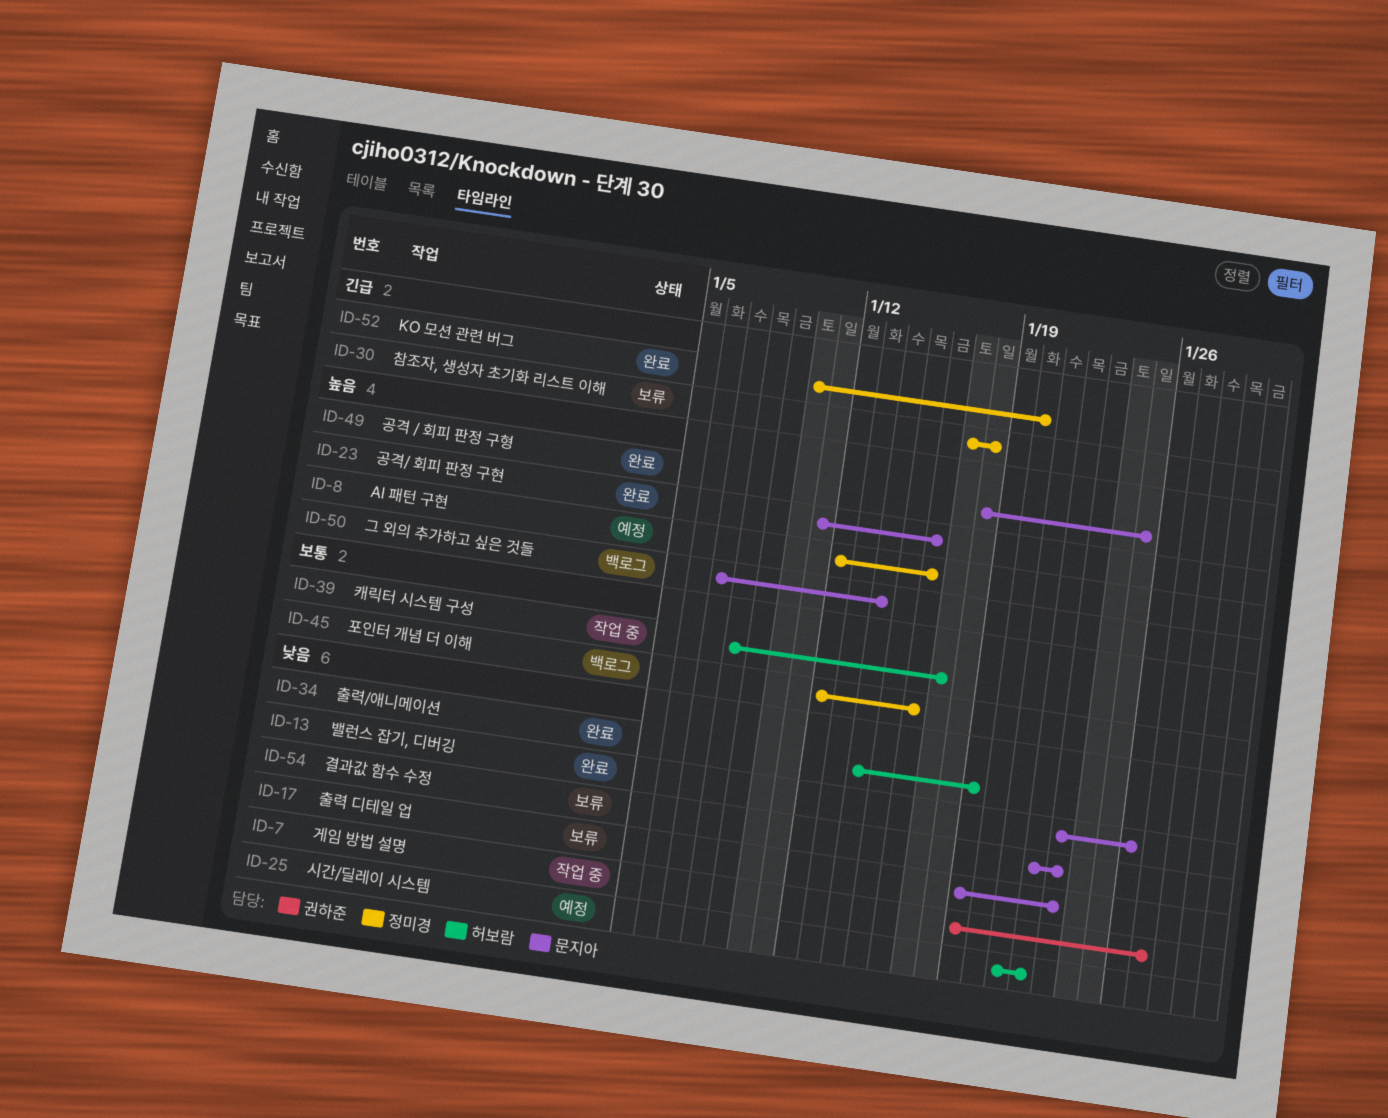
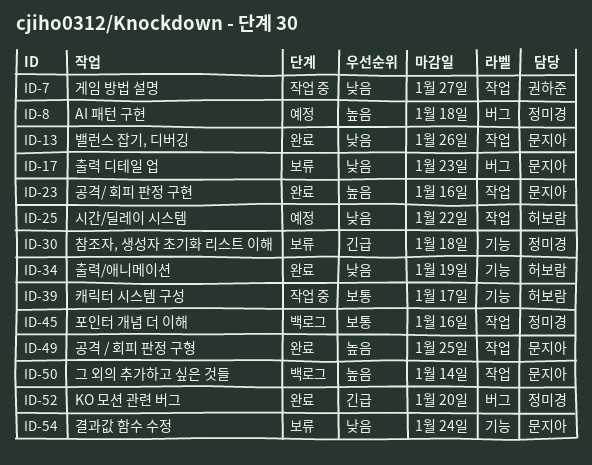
ID-8, due: Jan 16 -> Jan 18
ID-54, due: Jan 23 -> Jan 24

